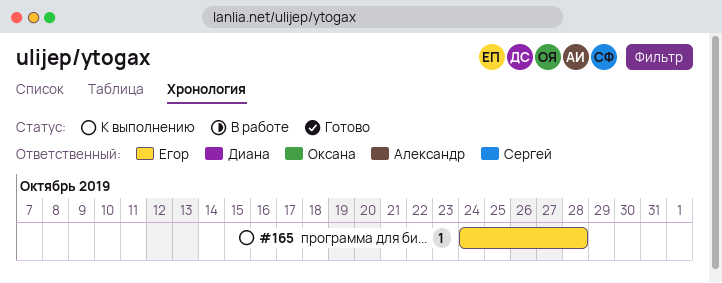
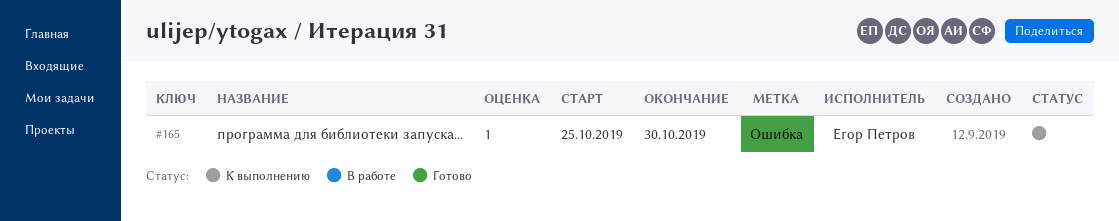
#165, start: Oct 24 -> Oct 25
#165, due: Oct 28 -> Oct 30

